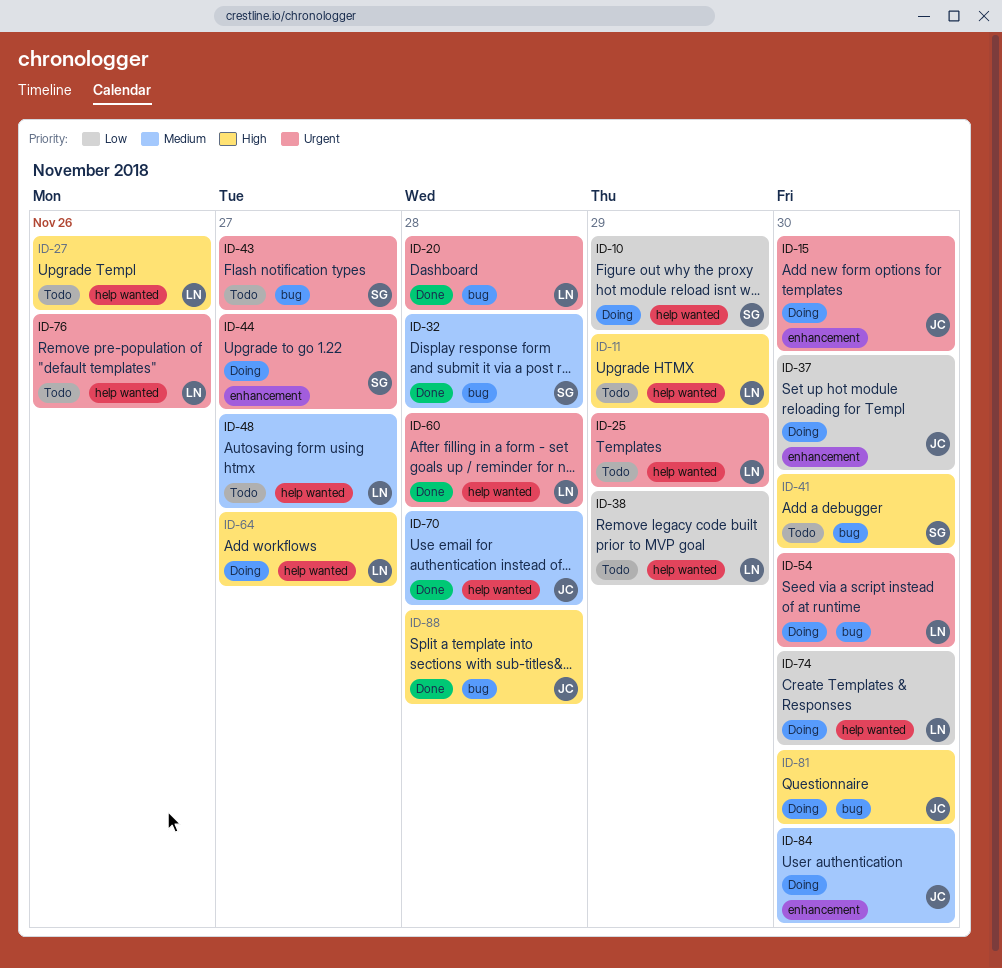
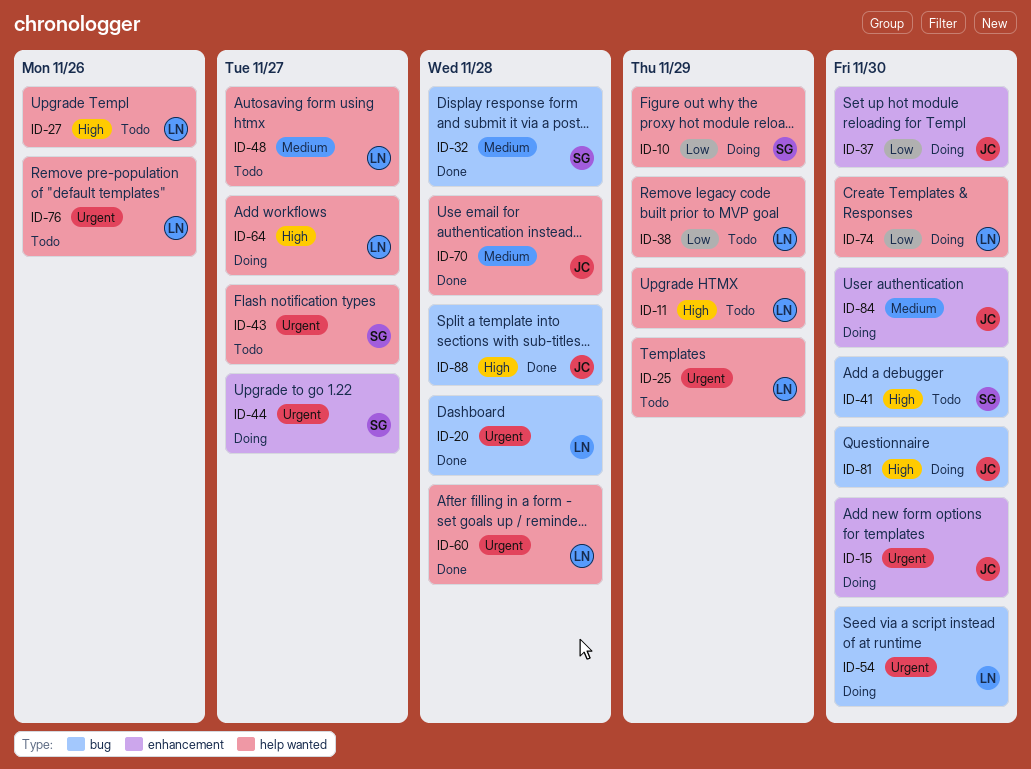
ID-43, label: bug -> help wanted

